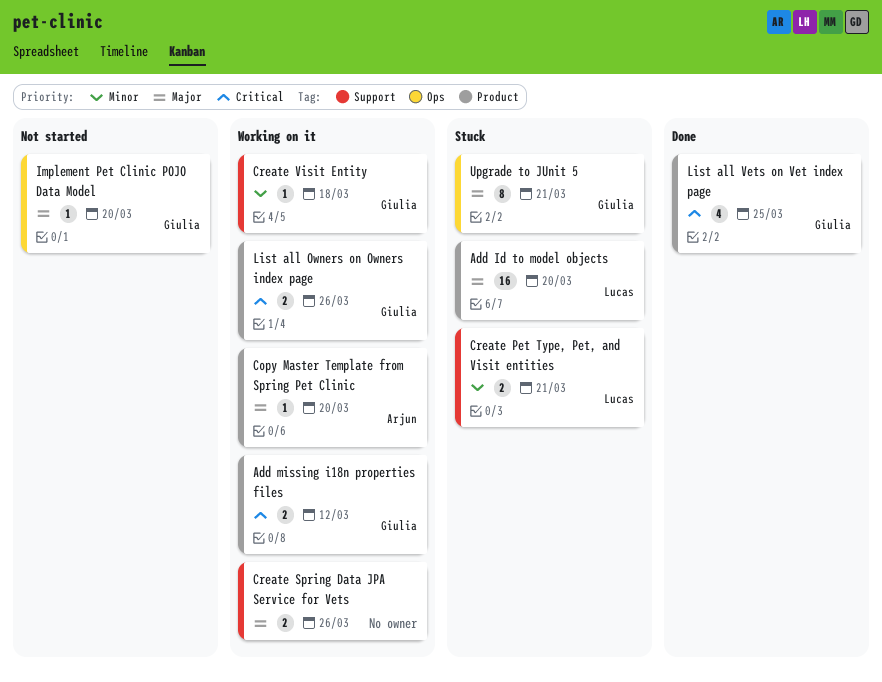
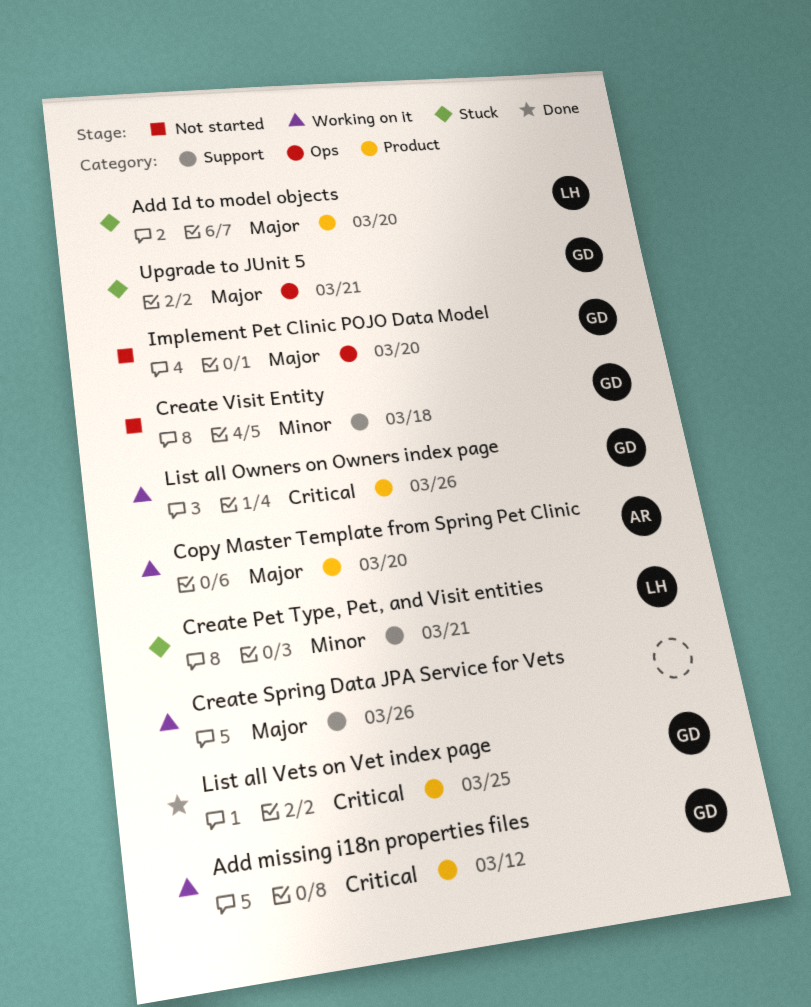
Create Visit Entity, status: Working on it -> Not started

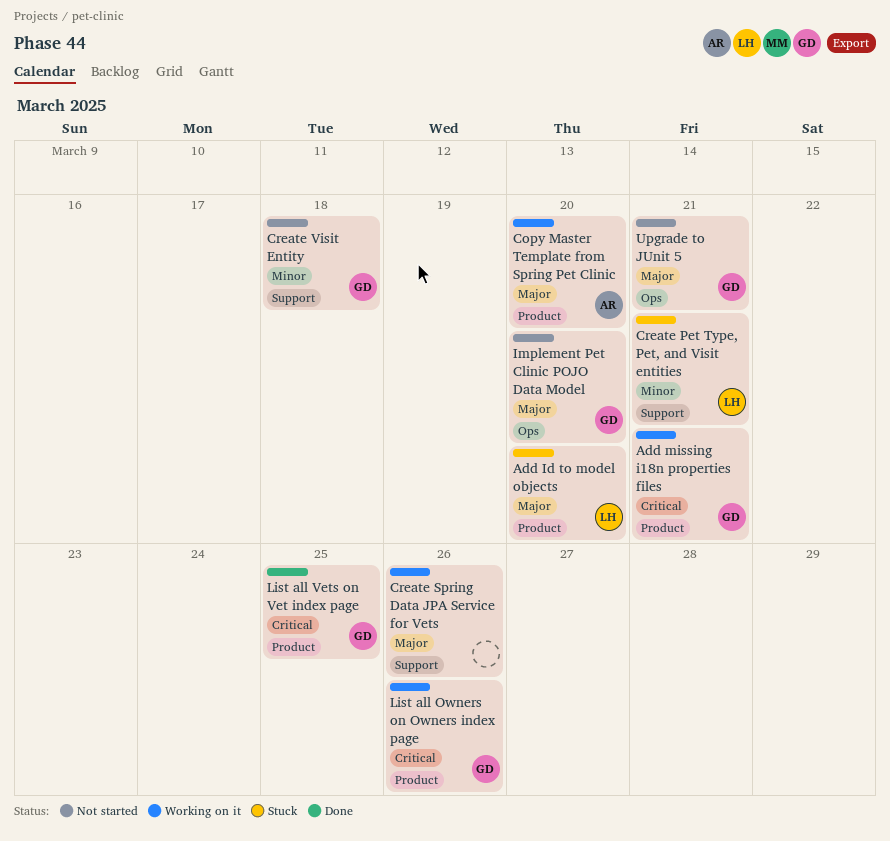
Add missing i18n properties files, due: Mar 12 -> Mar 21
Upgrade to JUnit 5, status: Stuck -> Not started

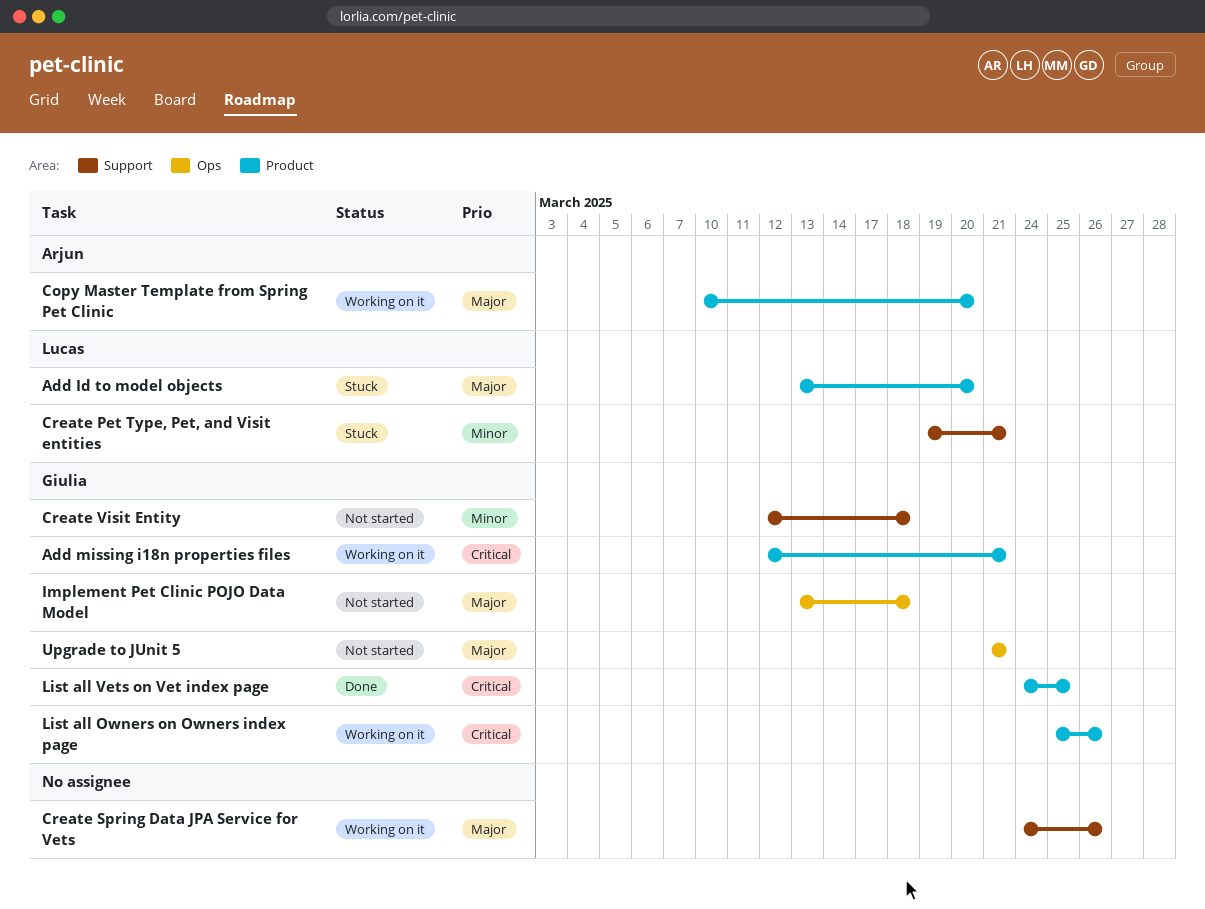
Implement Pet Clinic POJO Data Model, due: Mar 20 -> Mar 18

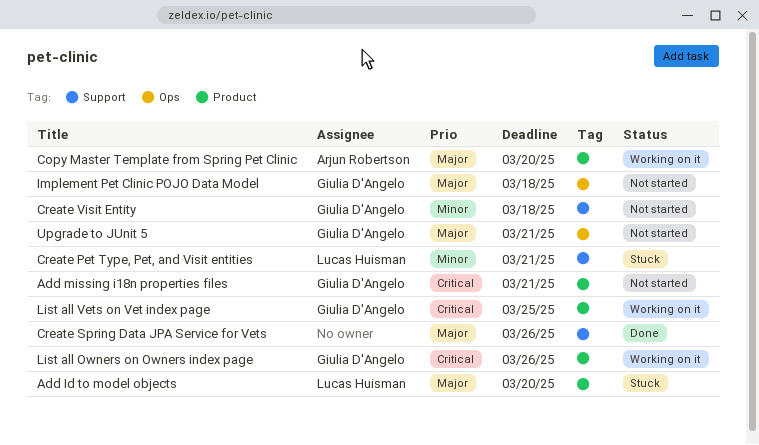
Add missing i18n properties files, status: Working on it -> Not started
Create Spring Data JPA Service for Vets, status: Working on it -> Done
List all Vets on Vet index page, status: Done -> Working on it

